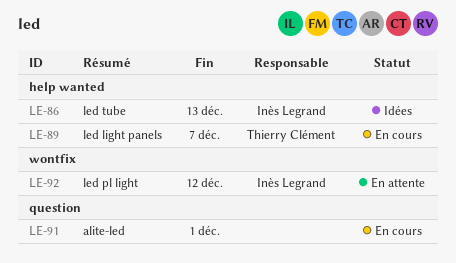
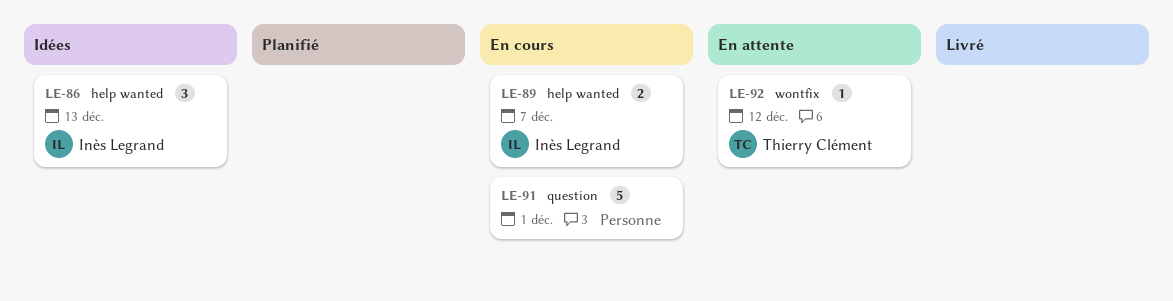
LE-89, owner: Thierry Clément -> Inès Legrand
LE-92, owner: Inès Legrand -> Thierry Clément

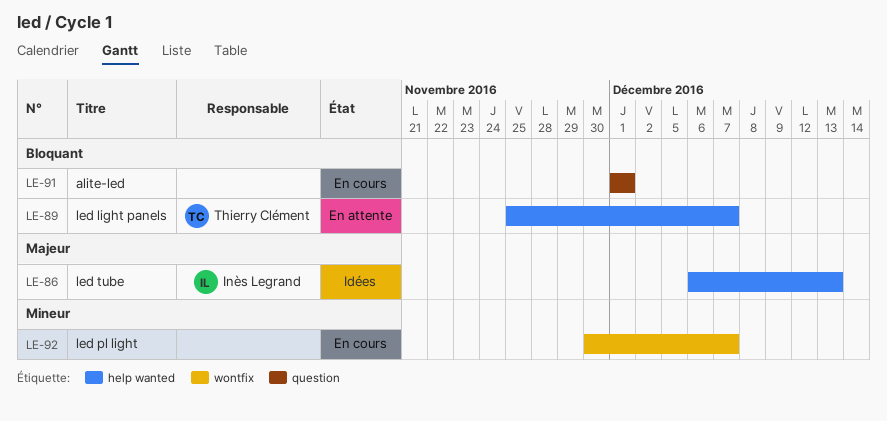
LE-89, status: En cours -> En attente
LE-89, owner: Inès Legrand -> Thierry Clément
LE-92, status: En attente -> En cours
LE-92, owner: Thierry Clément -> none
LE-92, due: Dec 12 -> Dec 7

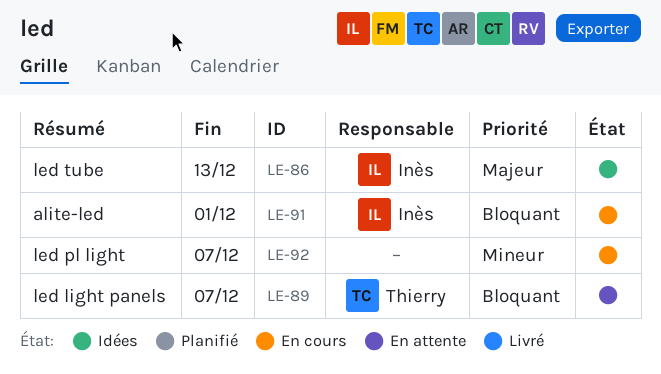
LE-91, owner: none -> Inès Legrand

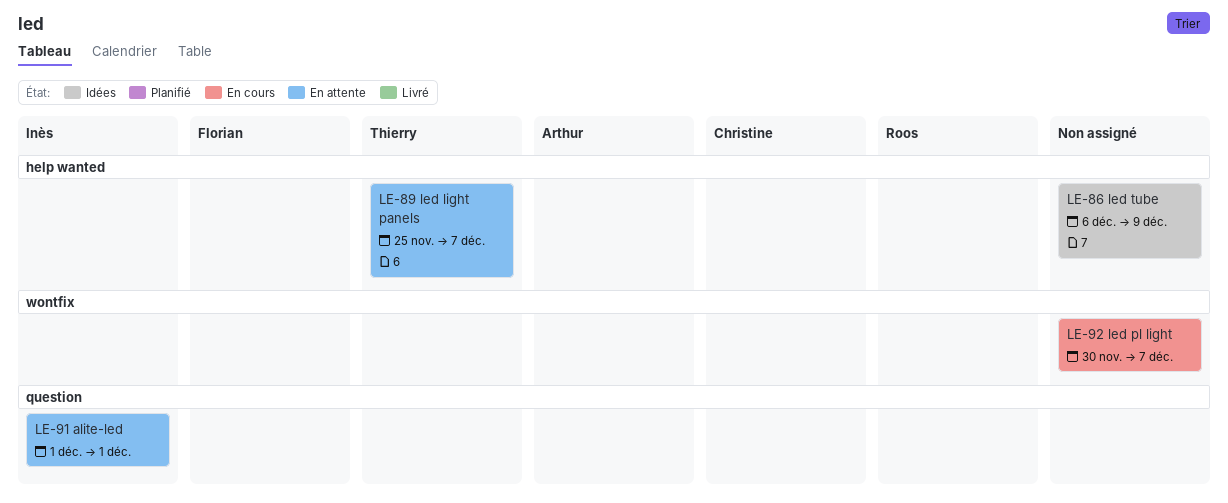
LE-86, owner: Inès -> none
LE-86, due: Dec 13 -> Dec 9
LE-91, status: En cours -> En attente

